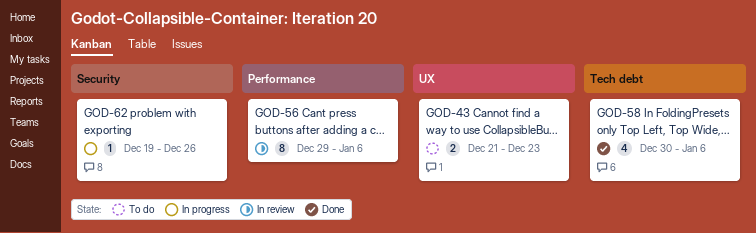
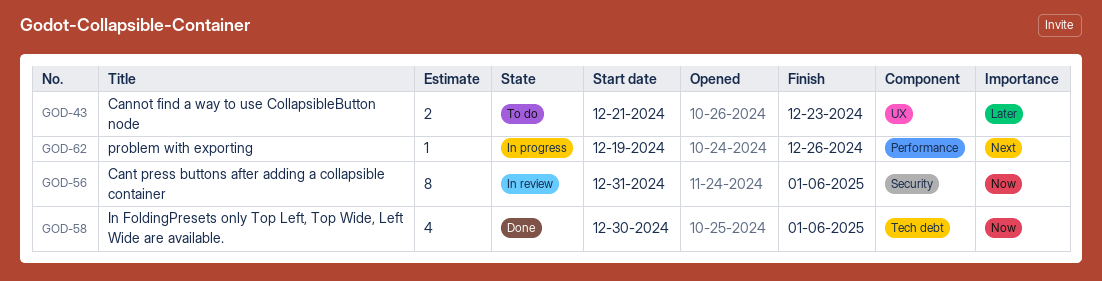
GOD-56, label: Performance -> Security
GOD-56, start: Dec 29 -> Dec 31
GOD-62, label: Security -> Performance

